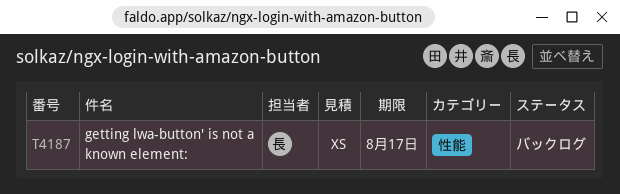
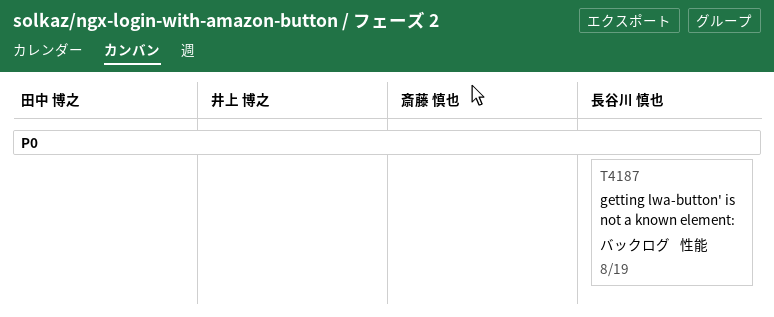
T4187, due: Aug 17 -> Aug 19

